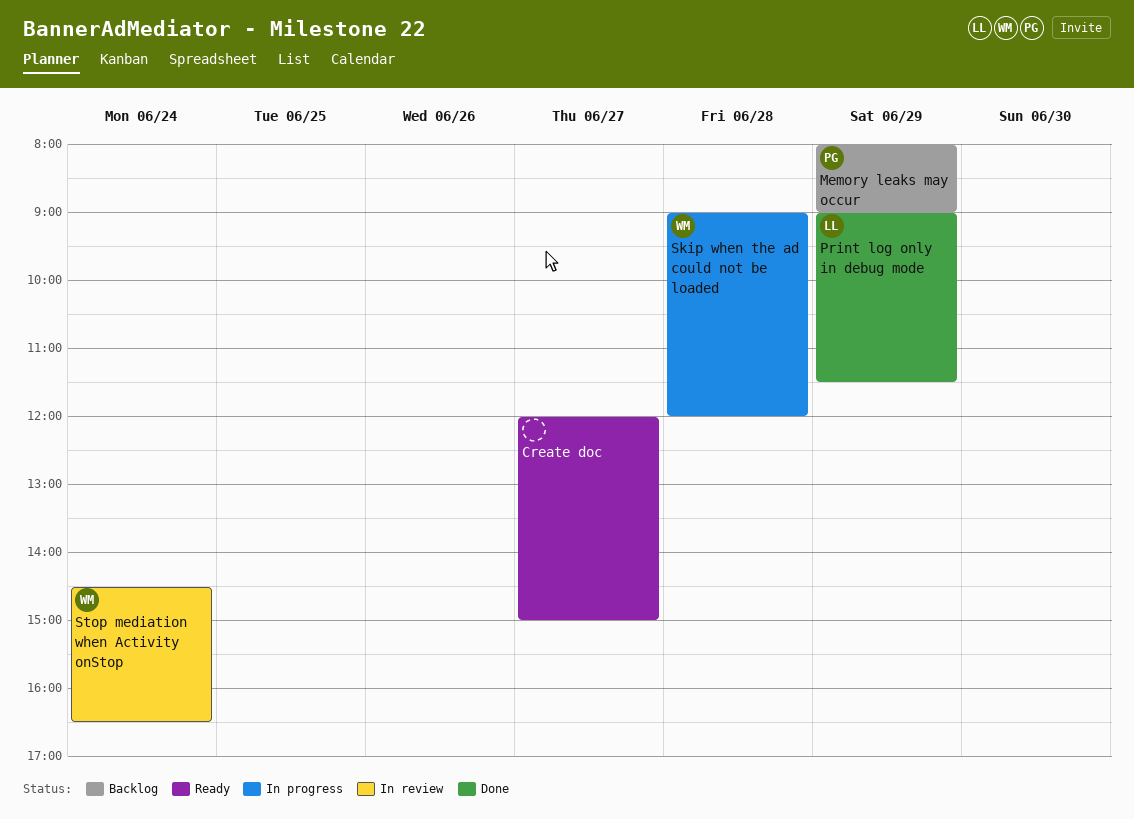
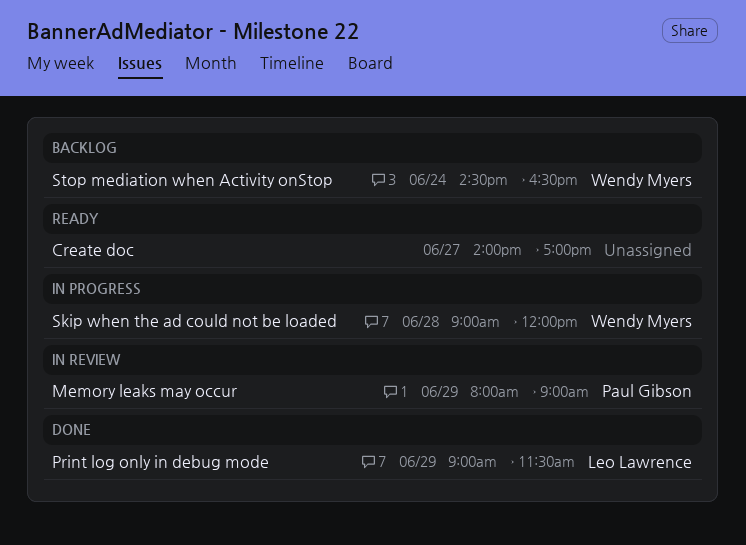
Create doc, begins: 12:00 -> 14:00
Create doc, ends: 15:00 -> 17:00
Memory leaks may occur, status: Backlog -> In review
Stop mediation when Activity onStop, status: In review -> Backlog

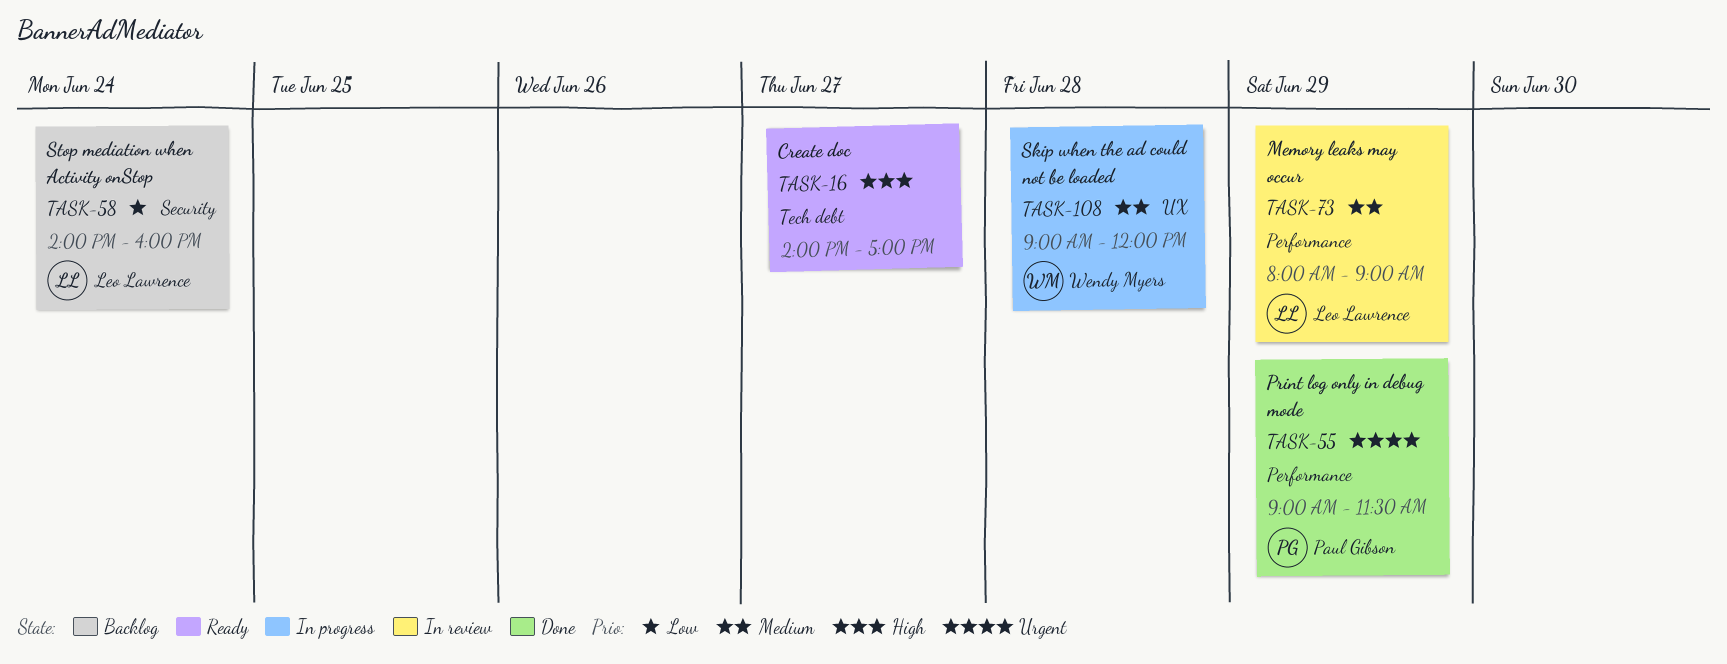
Memory leaks may occur, owner: Paul Gibson -> Leo Lawrence
Print log only in debug mode, owner: Leo Lawrence -> Paul Gibson
Stop mediation when Activity onStop, owner: Wendy Myers -> Leo Lawrence
Stop mediation when Activity onStop, begins: 14:30 -> 14:00
Stop mediation when Activity onStop, ends: 16:30 -> 16:00

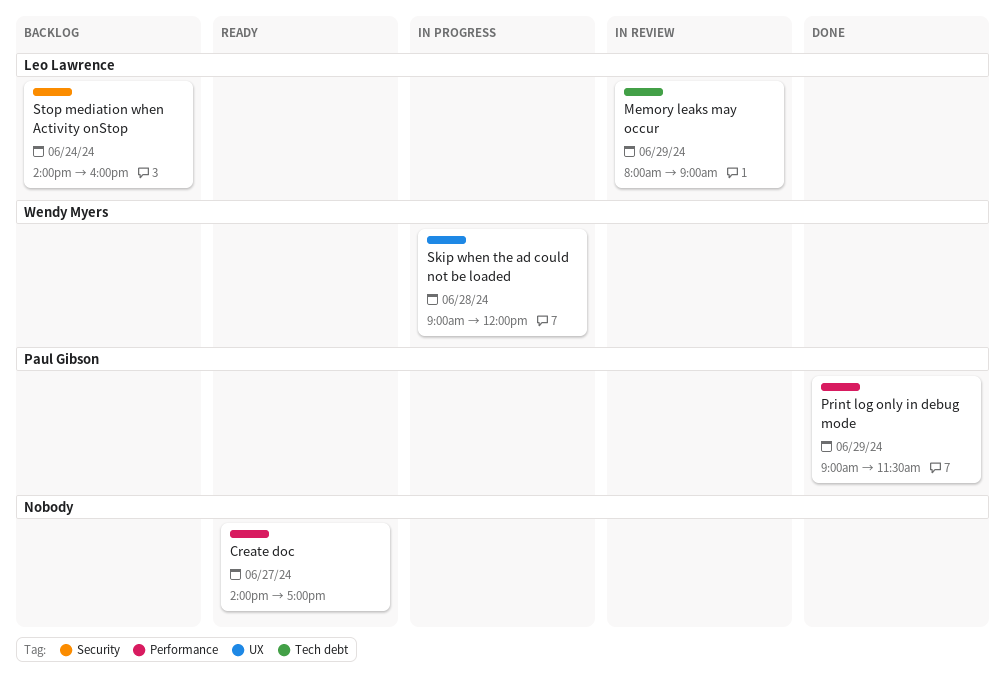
Create doc, label: Tech debt -> Performance
Memory leaks may occur, label: Performance -> Tech debt

